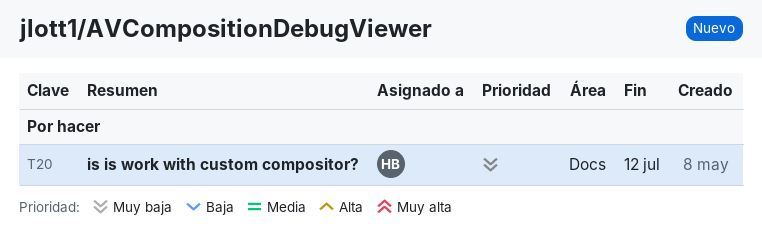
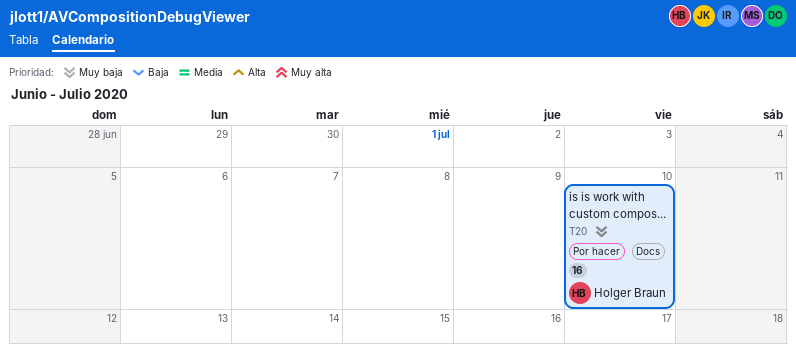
T20, due: Jul 12 -> Jul 10

